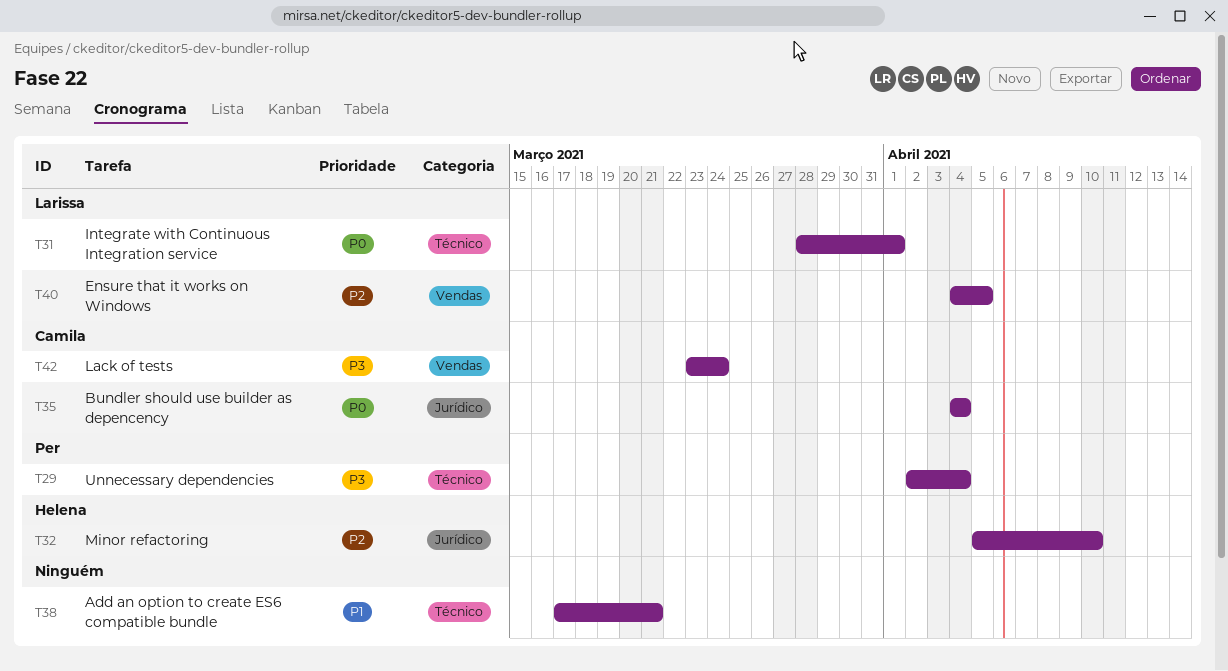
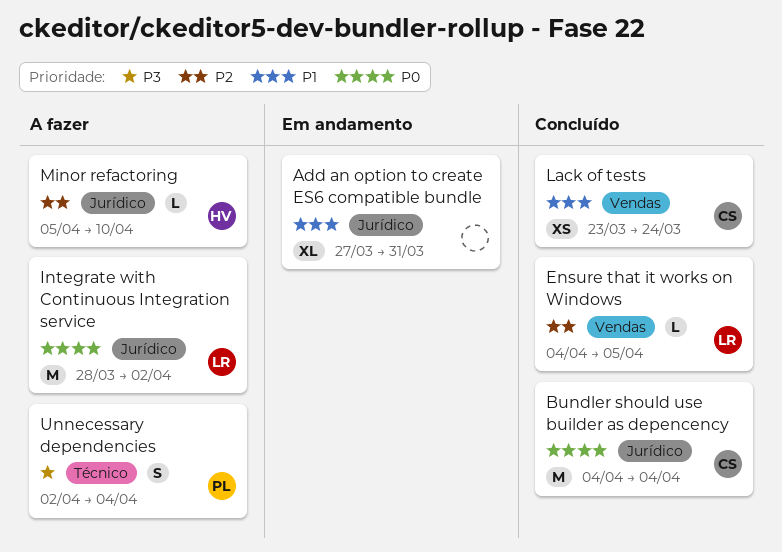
Add an option to create ES6 compatible bundle, label: Técnico -> Jurídico
Add an option to create ES6 compatible bundle, start: Mar 17 -> Mar 27
Add an option to create ES6 compatible bundle, due: Mar 21 -> Mar 31
Integrate with Continuous Integration service, label: Técnico -> Jurídico
Integrate with Continuous Integration service, due: Apr 1 -> Apr 2
Lack of tests, priority: P3 -> P1

